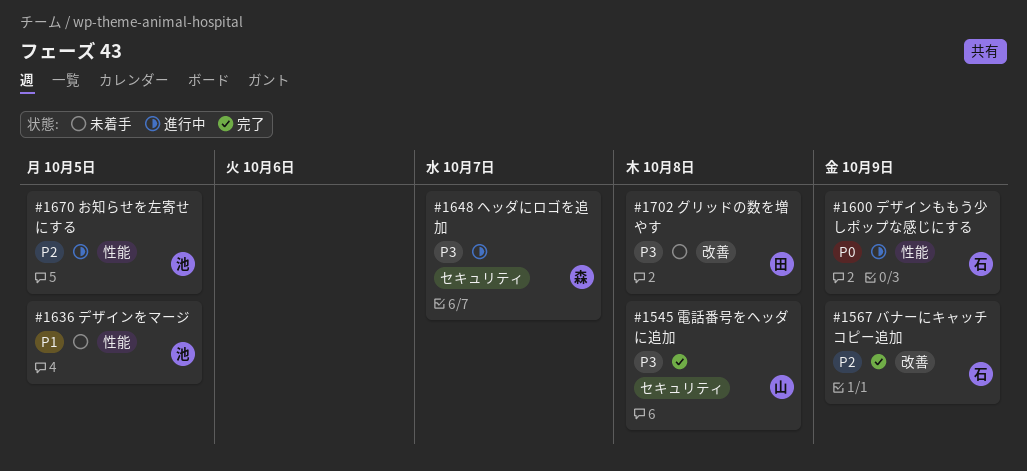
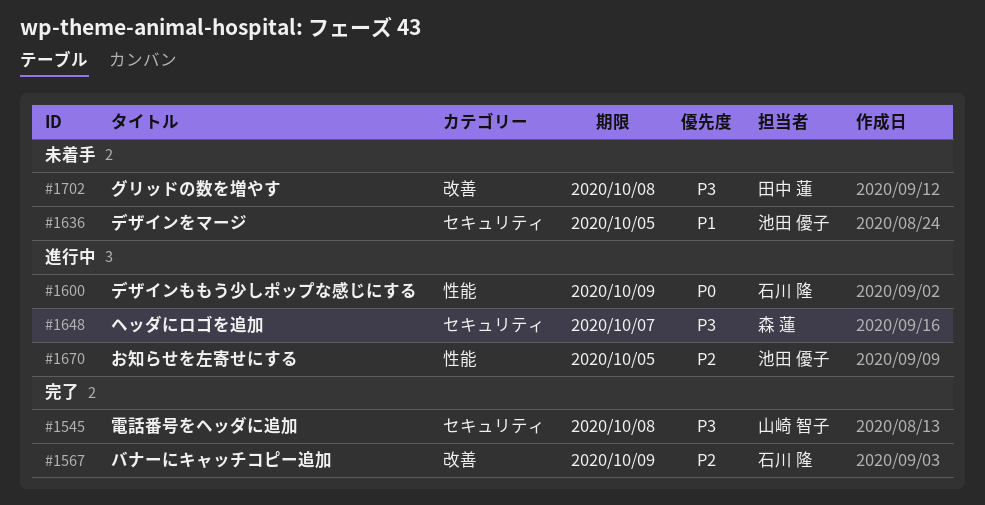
#1636, label: 性能 -> セキュリティ

